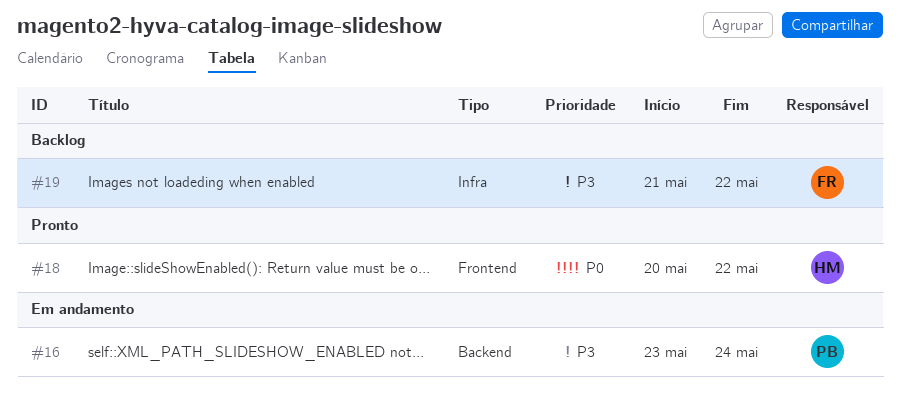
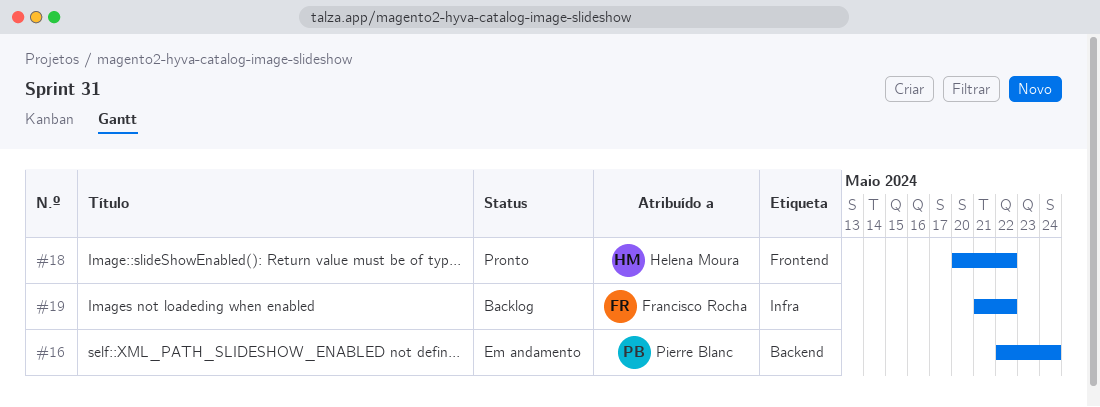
#16, start: May 23 -> May 22

